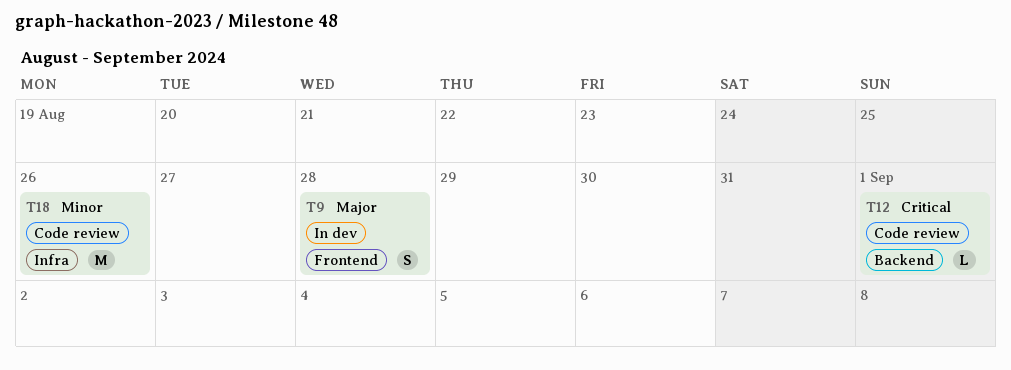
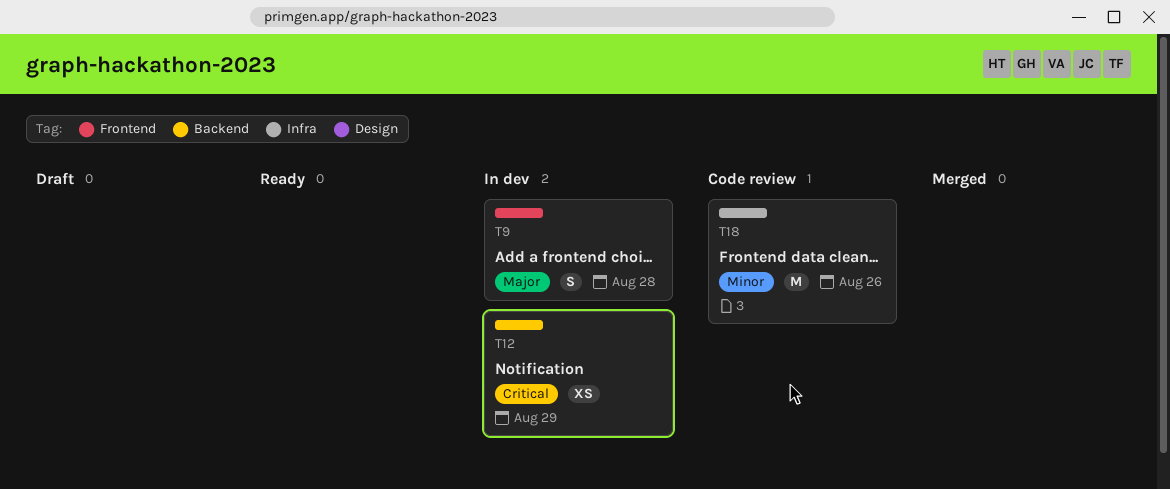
T12, status: Code review -> In dev
T12, estimate: L -> XS
T12, due: Sep 1 -> Aug 29

